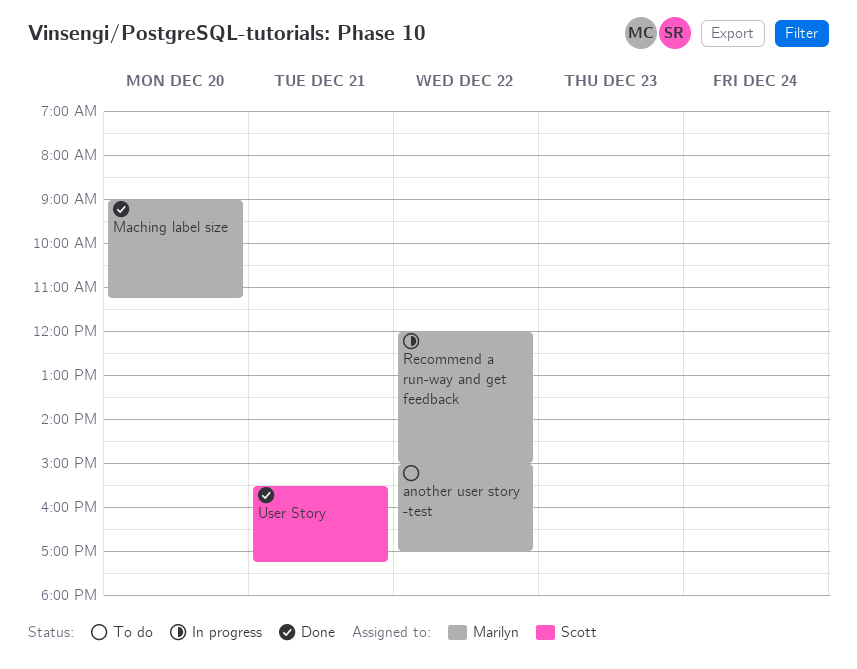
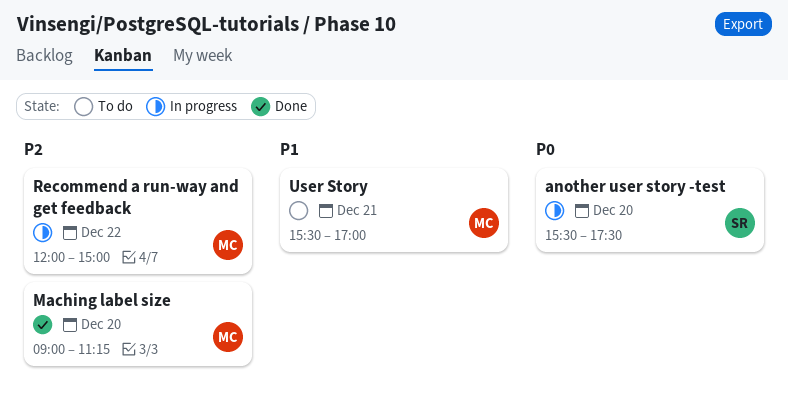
another user story -test, status: To do -> In progress
another user story -test, owner: Marilyn -> Scott
another user story -test, day: Dec 22 -> Dec 20
another user story -test, begins: 15:00 -> 15:30
another user story -test, ends: 17:00 -> 17:30
User Story, status: Done -> To do
User Story, owner: Scott -> Marilyn
User Story, ends: 17:15 -> 17:00

